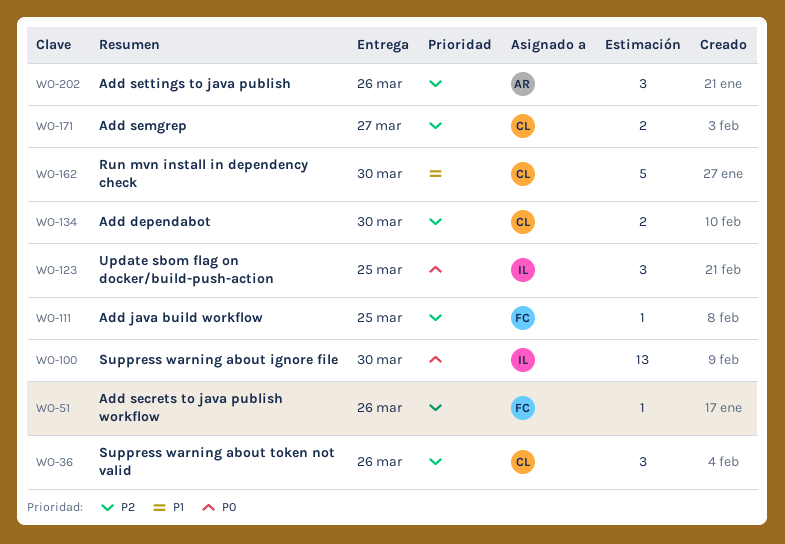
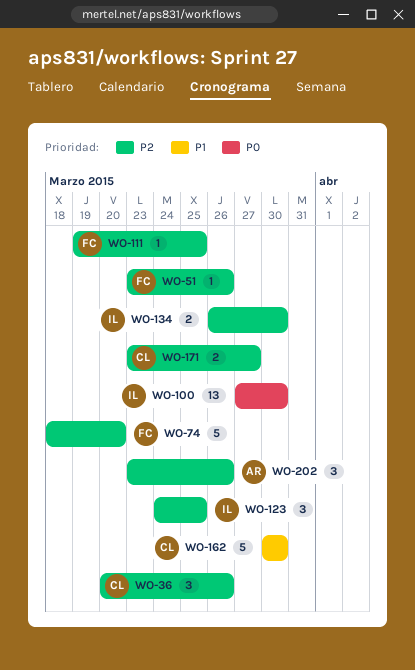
WO-74: none -> present
WO-123, priority: P0 -> P2
WO-134, owner: CL -> IL

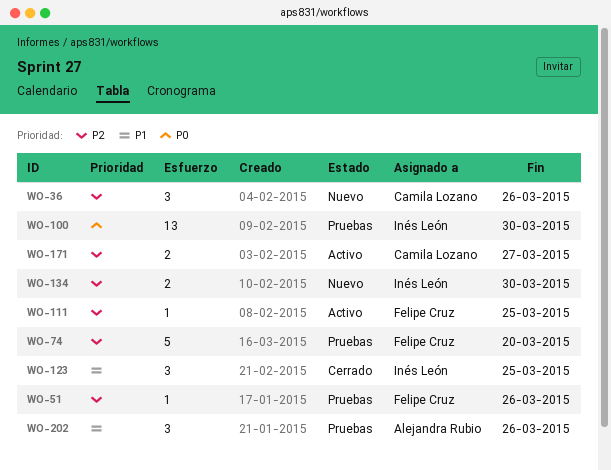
WO-123, priority: P2 -> P1
WO-162: present -> none
WO-202, priority: P2 -> P1

